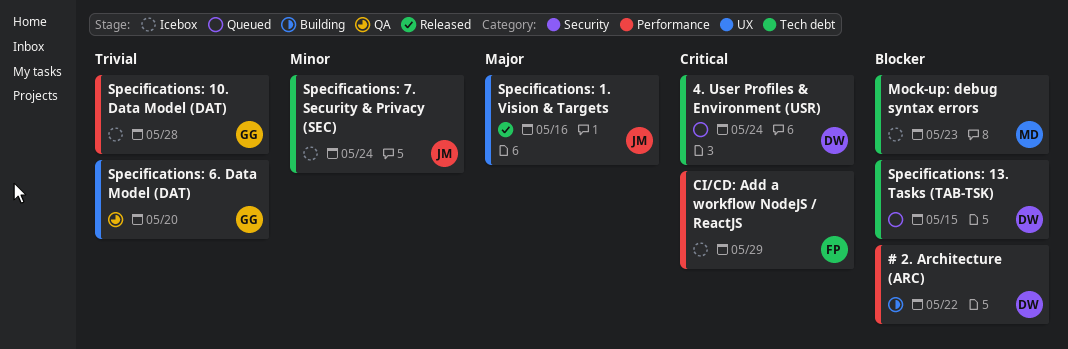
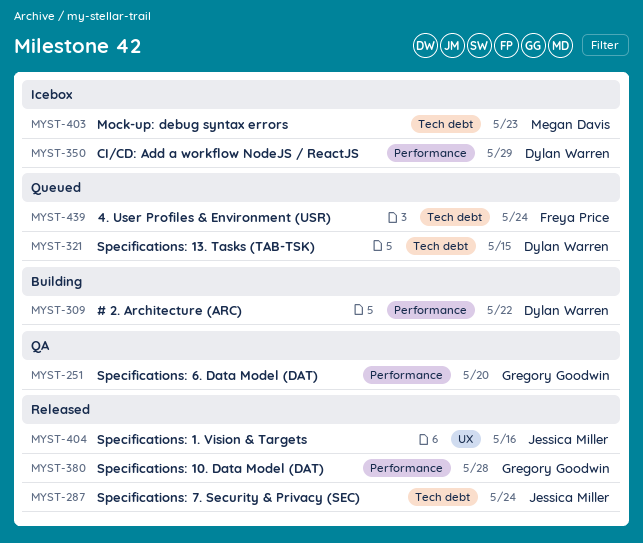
4. User Profiles & Environment (USR), owner: Dylan Warren -> Freya Price
CI/CD: Add a workflow NodeJS / ReactJS, owner: Freya Price -> Dylan Warren
Specifications: 10. Data Model (DAT), status: Icebox -> Released
Specifications: 6. Data Model (DAT), label: UX -> Performance
Specifications: 7. Security & Privacy (SEC), status: Icebox -> Released

